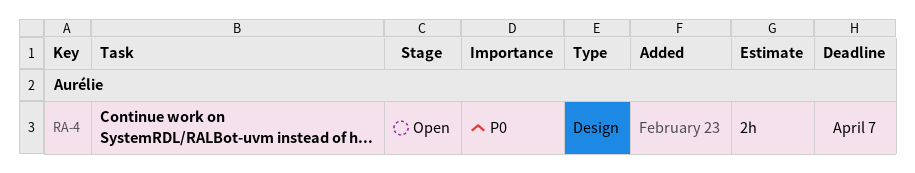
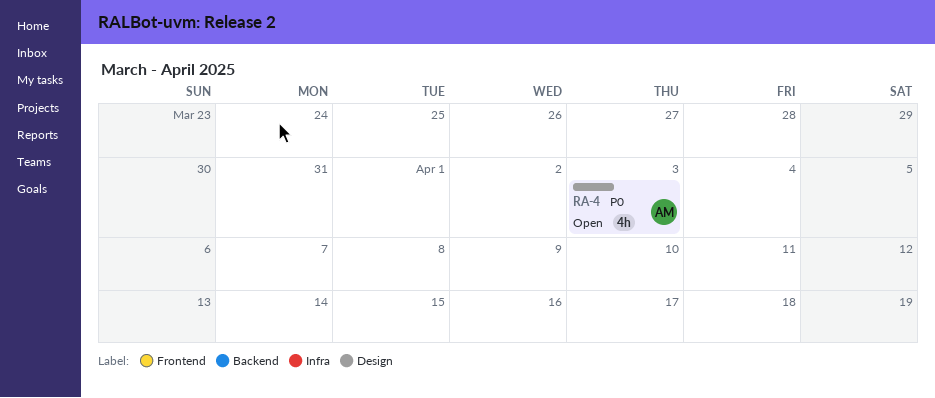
RA-4, estimate: 2h -> 4h
RA-4, due: Apr 7 -> Apr 3

